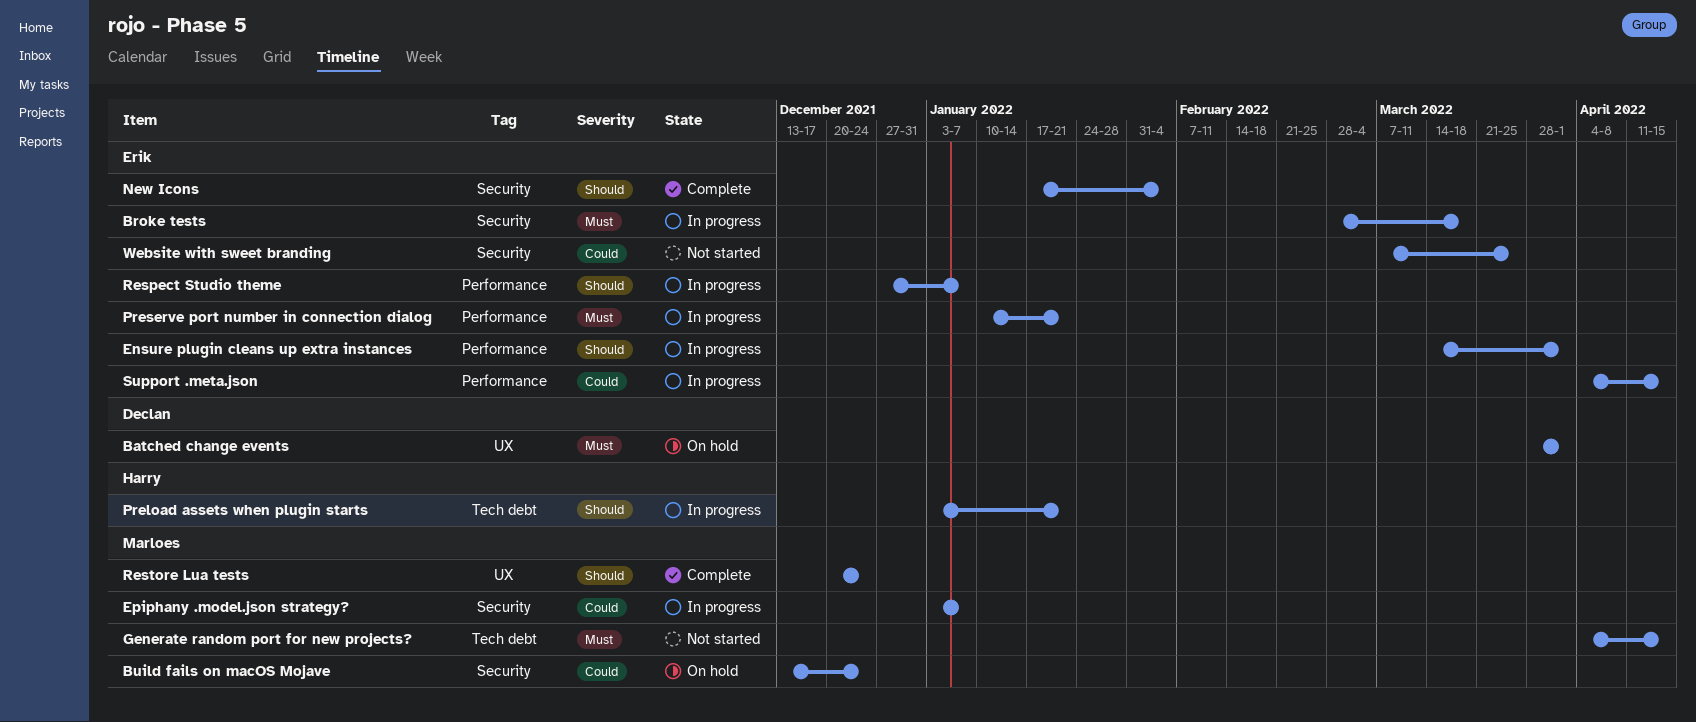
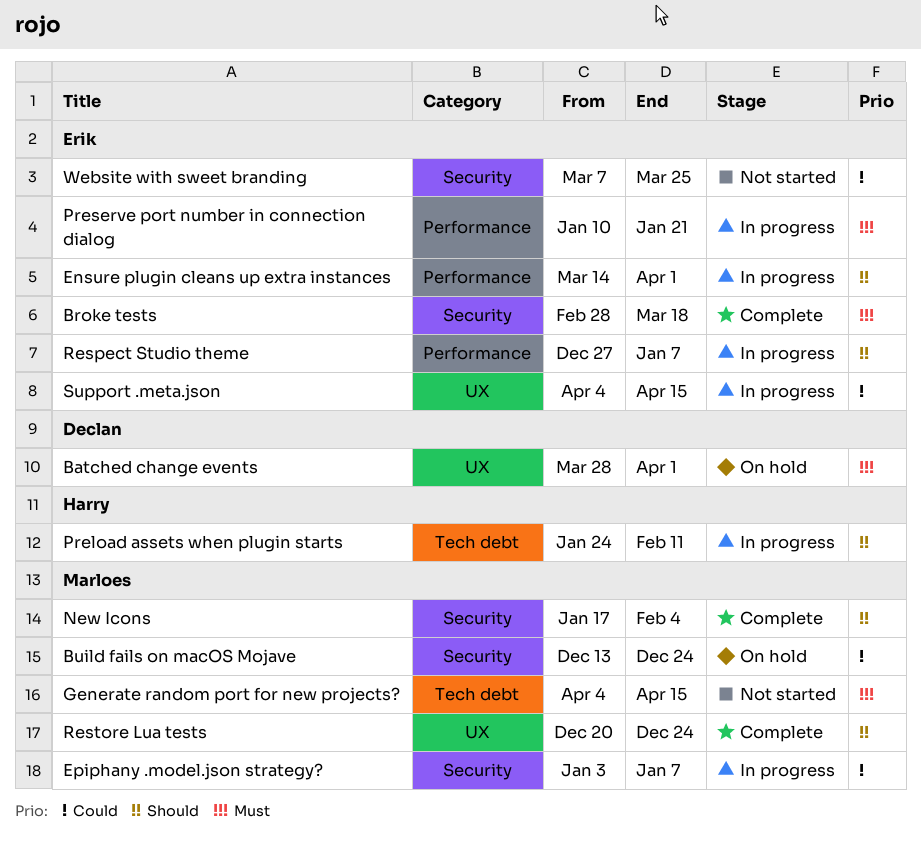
Broke tests, status: In progress -> Complete
New Icons, owner: Erik -> Marloes
Preload assets when plugin starts, start: Jan 3 -> Jan 24
Preload assets when plugin starts, due: Jan 21 -> Feb 11
Support .meta.json, label: Performance -> UX

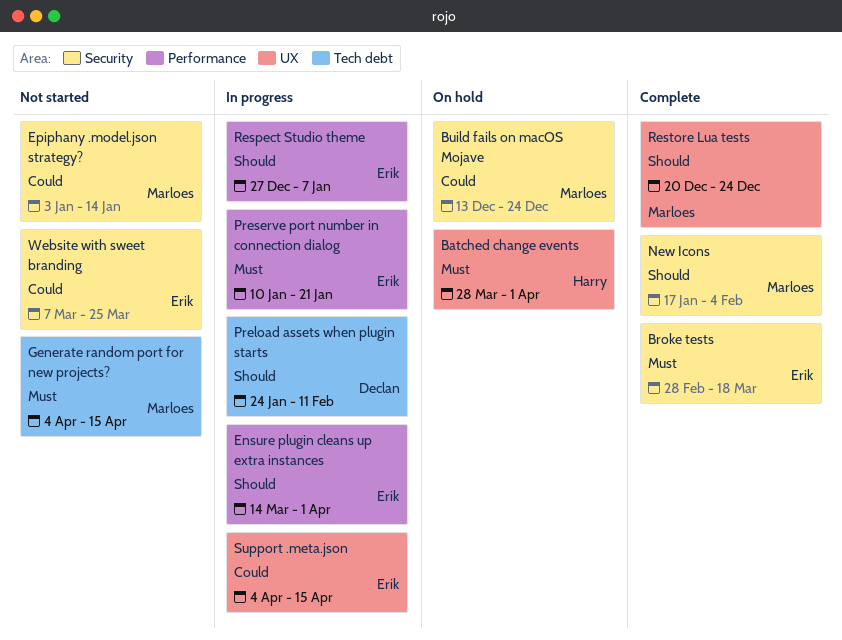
Batched change events, owner: Declan -> Harry
Epiphany .model.json strategy?, status: In progress -> Not started
Epiphany .model.json strategy?, due: Jan 7 -> Jan 14
Preload assets when plugin starts, owner: Harry -> Declan

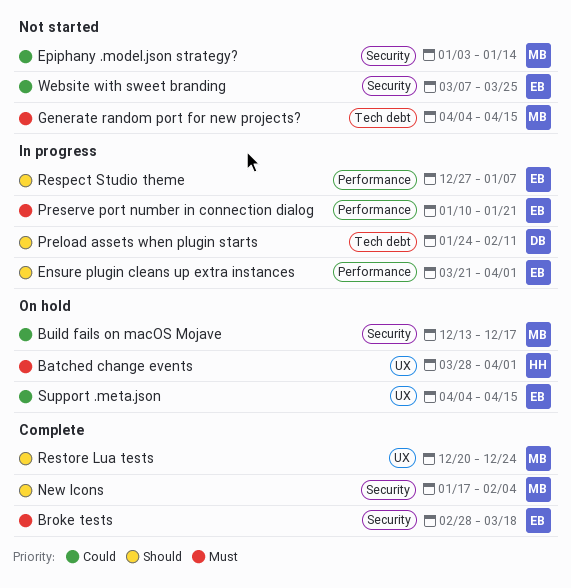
Build fails on macOS Mojave, due: Dec 24 -> Dec 17
Ensure plugin cleans up extra instances, start: Mar 14 -> Mar 21
Support .meta.json, status: In progress -> On hold

